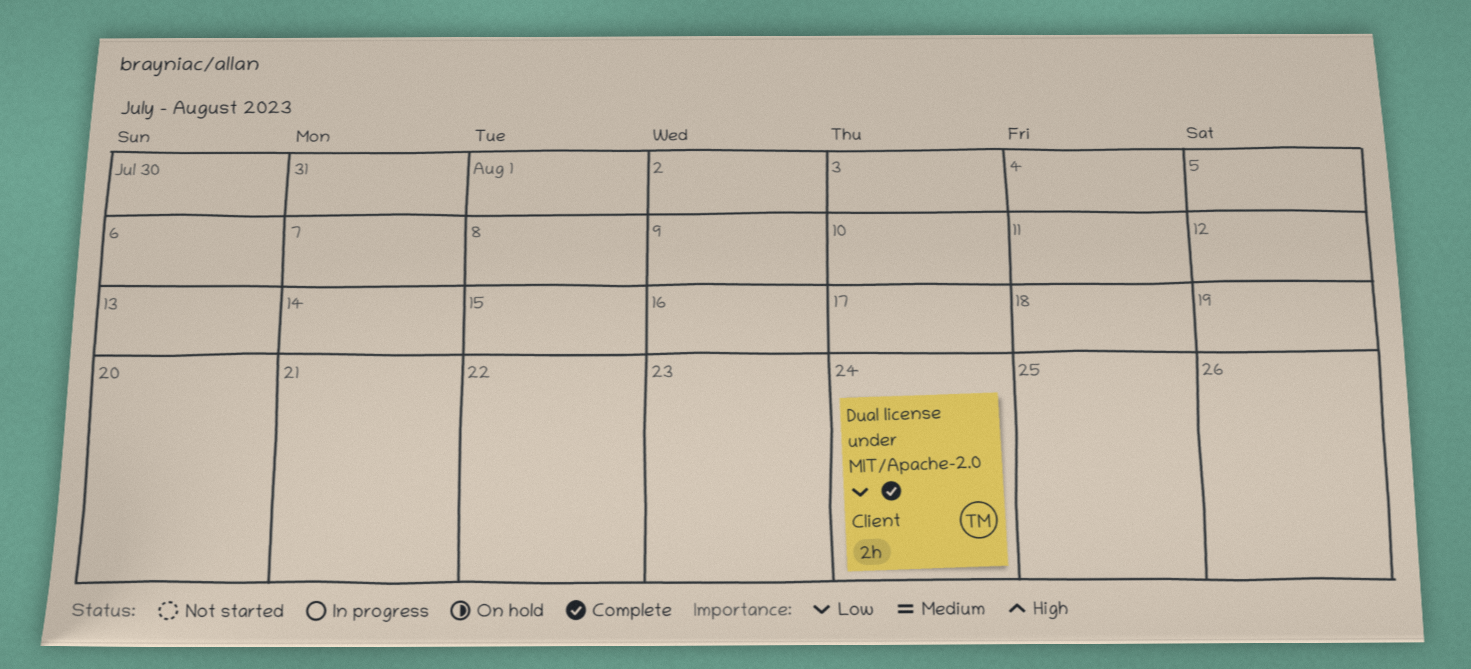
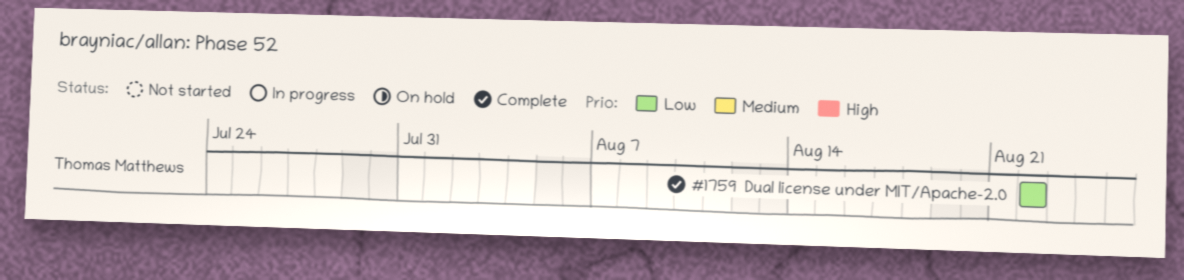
Dual license under MIT/Apache-2.0, due: Aug 24 -> Aug 22

